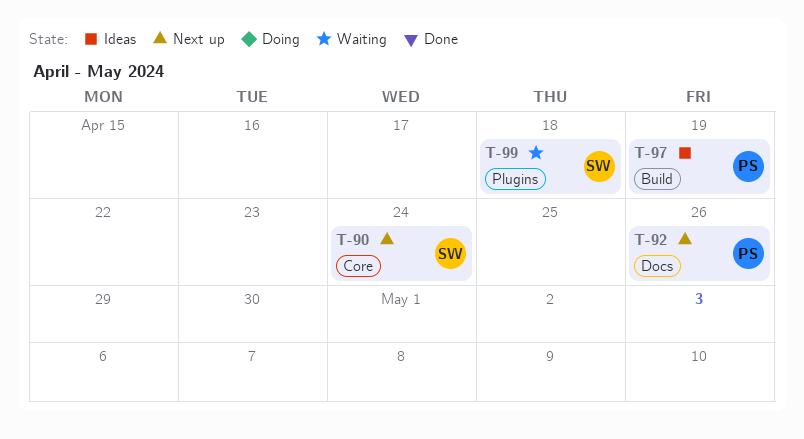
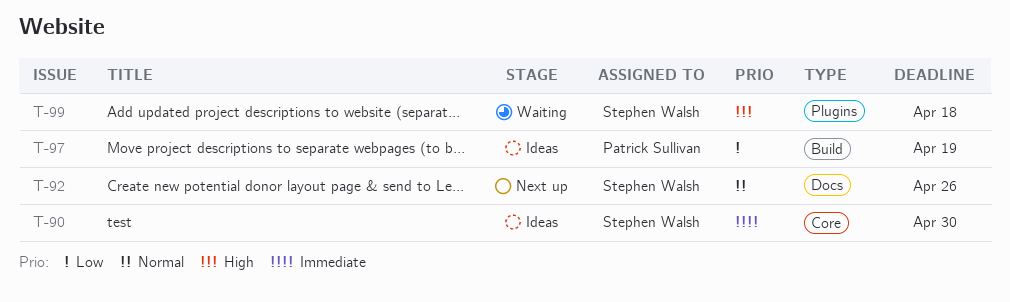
T-90, status: Next up -> Ideas
T-90, due: Apr 24 -> Apr 30
T-92, owner: Patrick Sullivan -> Stephen Walsh

